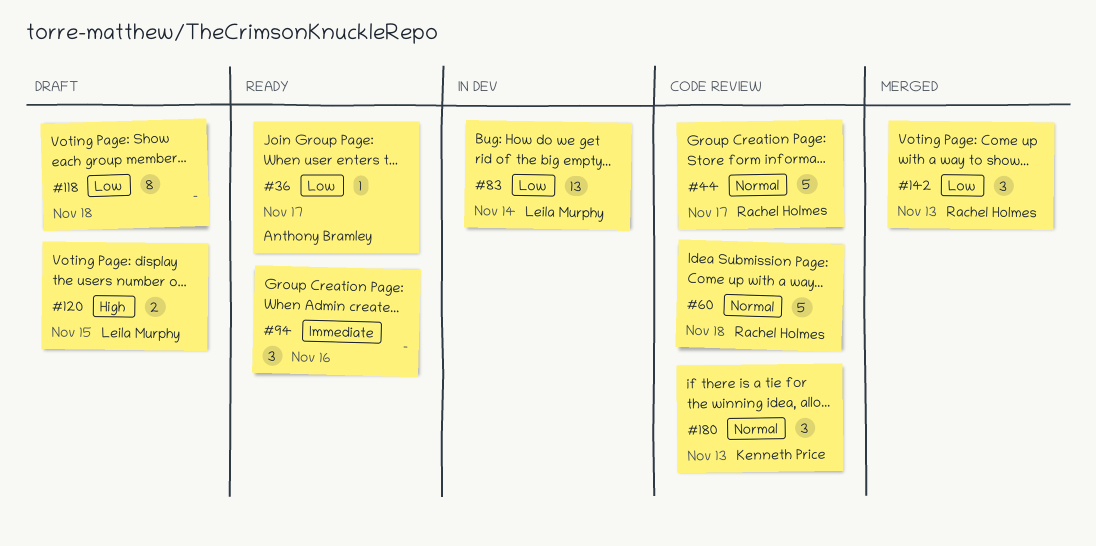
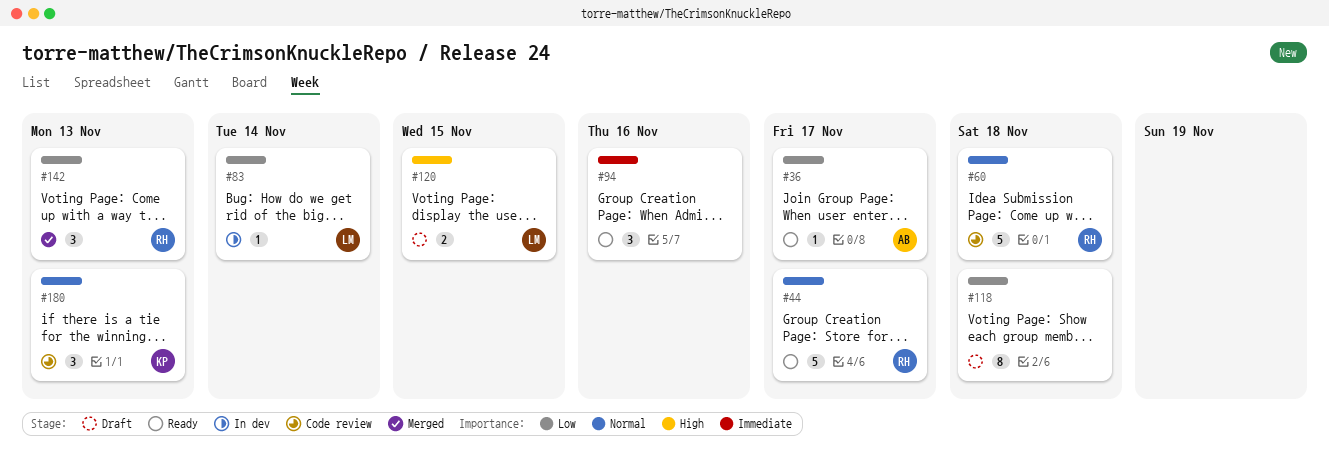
#44, status: Code review -> Ready
#83, estimate: 13 -> 1

